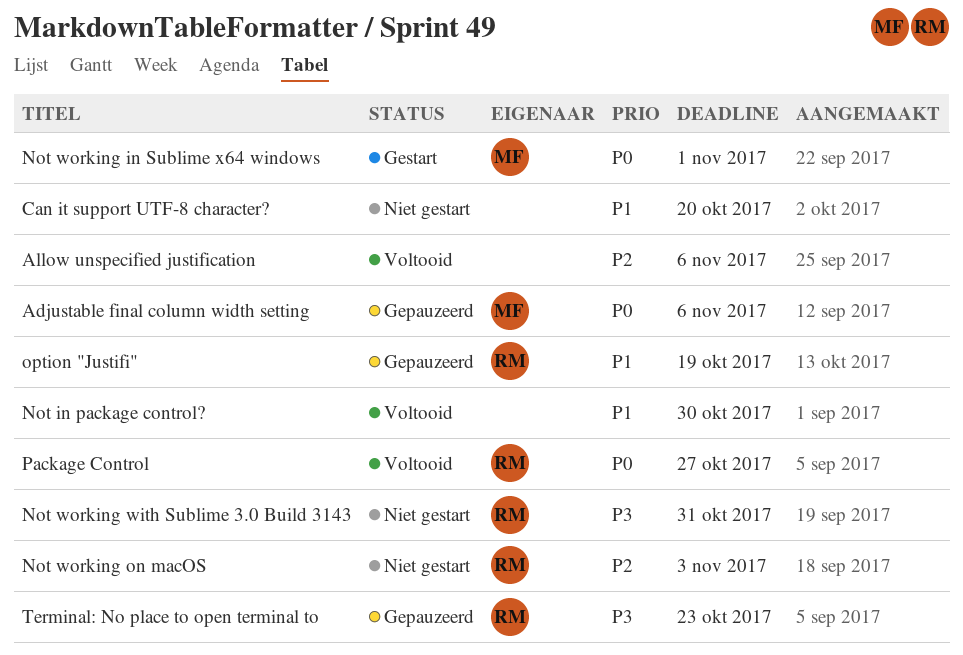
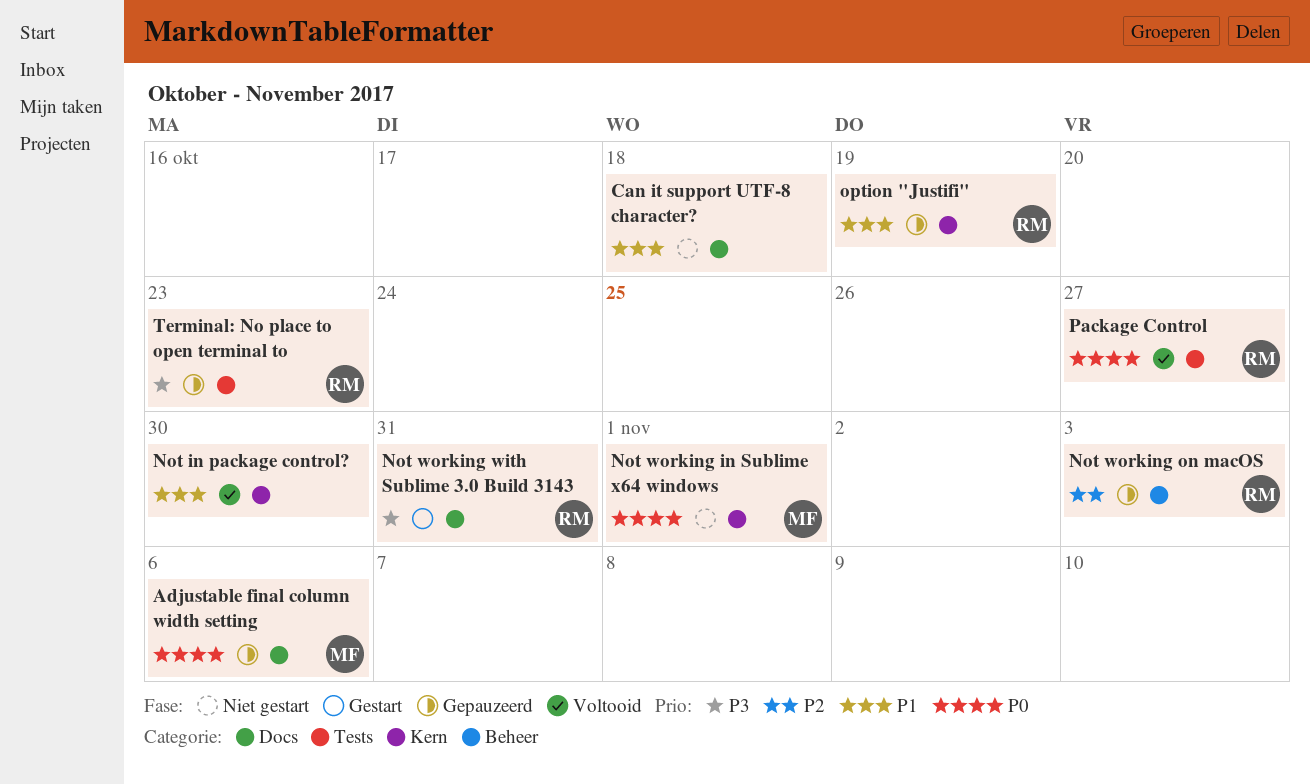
Allow unspecified justification: present -> none
Can it support UTF-8 character?, due: Oct 20 -> Oct 18
Not working in Sublime x64 windows, status: Gestart -> Niet gestart
Not working on macOS, status: Niet gestart -> Gepauzeerd
Not working with Sublime 3.0 Build 3143, status: Niet gestart -> Gestart

